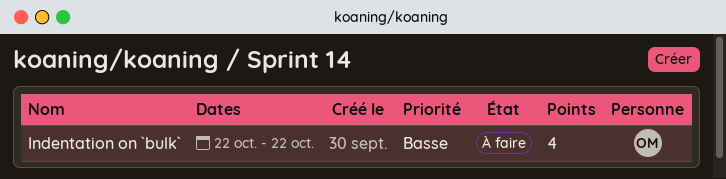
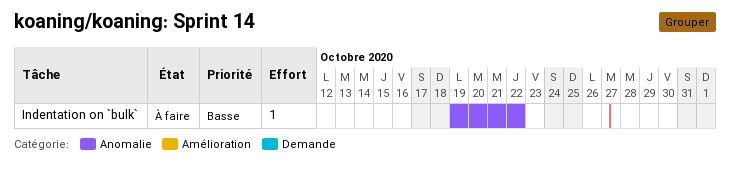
Indentation on `bulk`, estimate: 4 -> 1
Indentation on `bulk`, start: Oct 22 -> Oct 19

